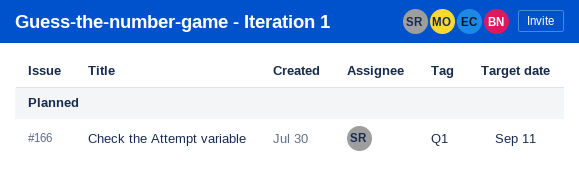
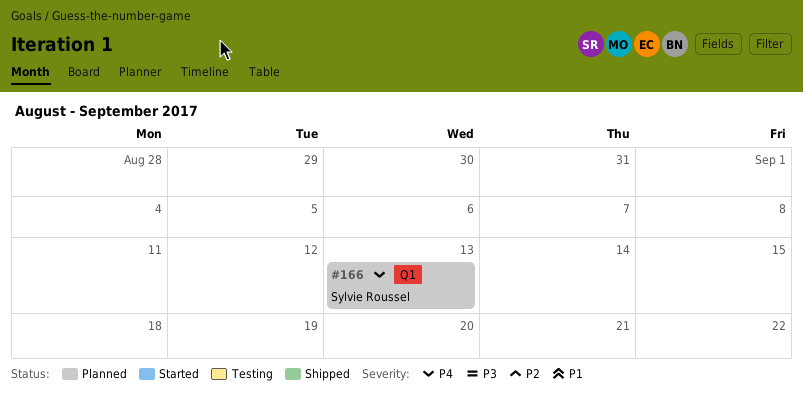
#166, due: Sep 11 -> Sep 13

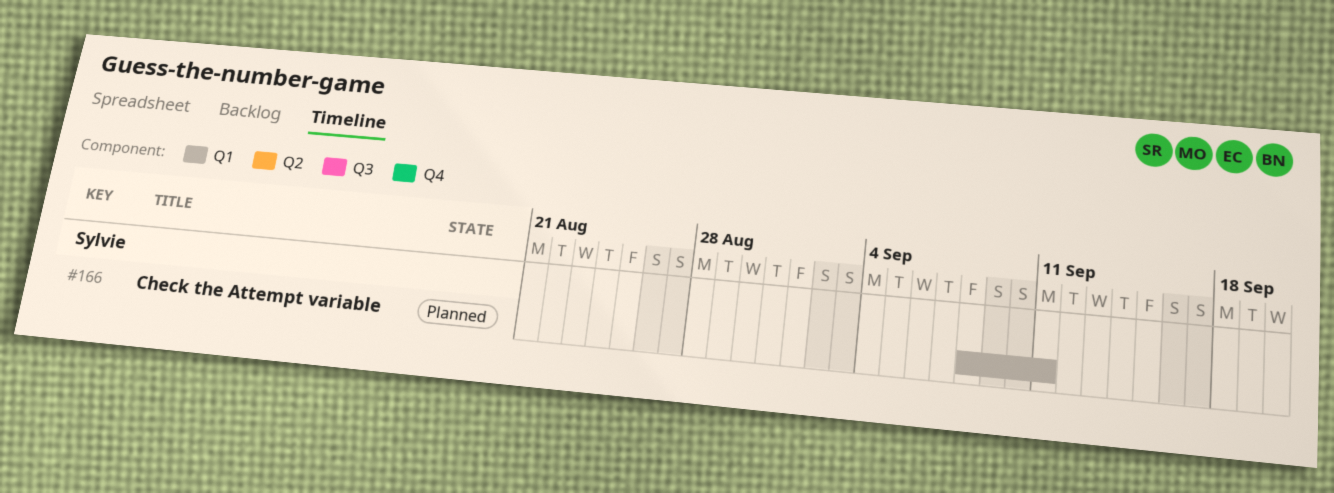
#166, due: Sep 13 -> Sep 11

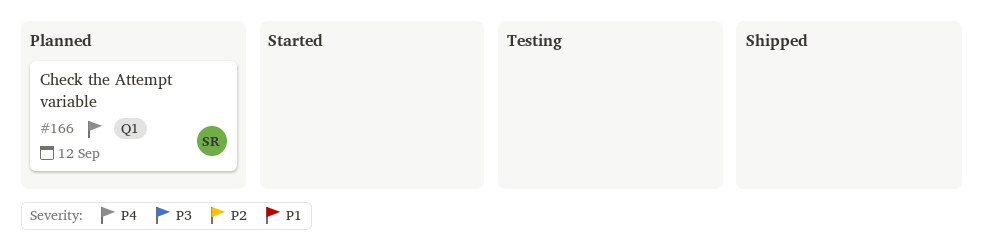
#166, due: Sep 11 -> Sep 12

